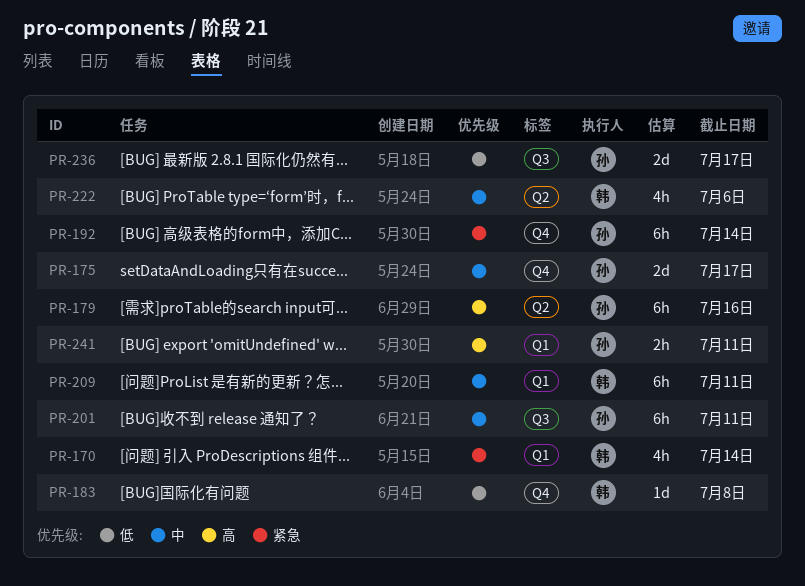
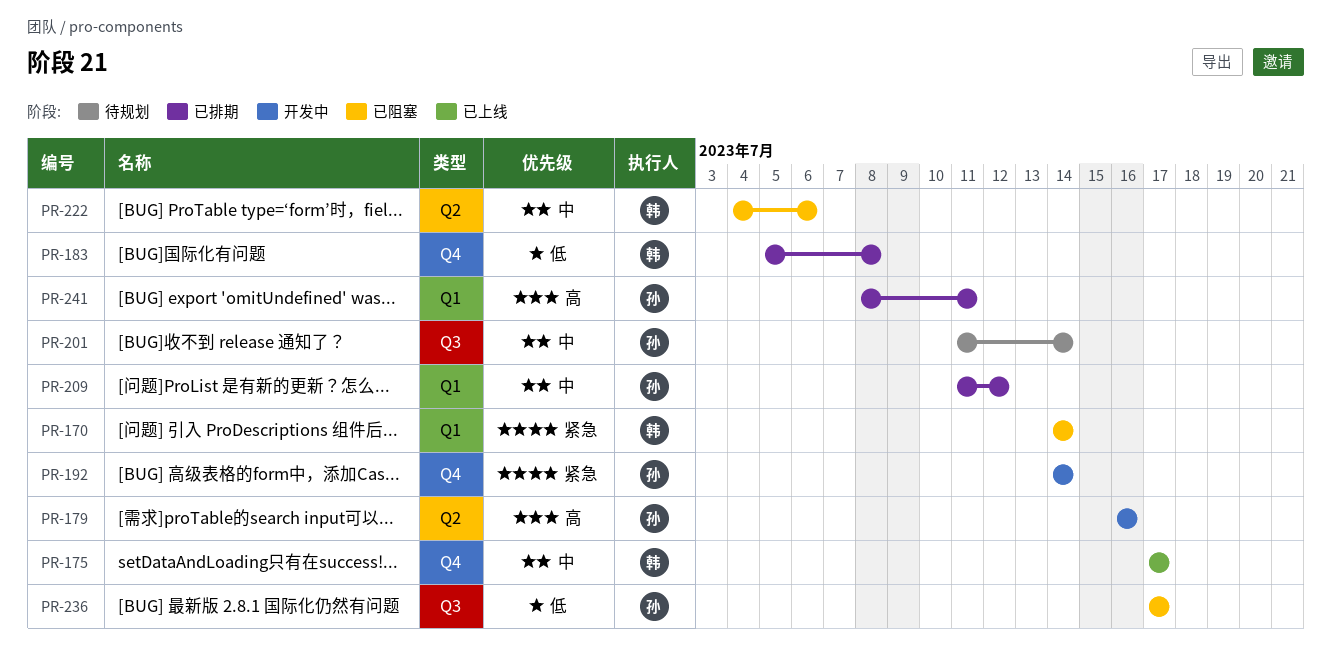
PR-175, owner: 孙 -> 韩
PR-201, due: Jul 11 -> Jul 14
PR-209, owner: 韩 -> 孙
PR-209, due: Jul 11 -> Jul 12

